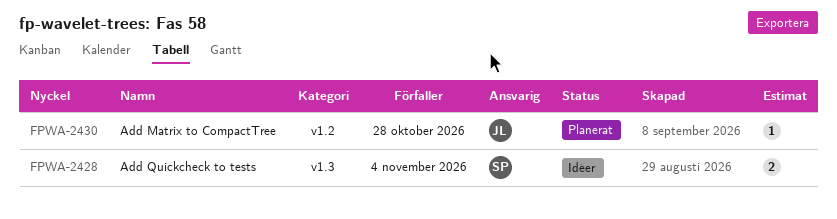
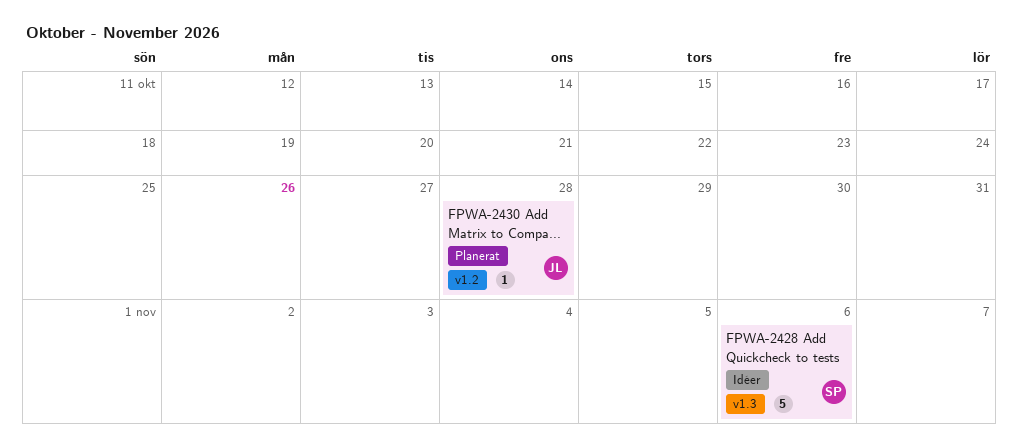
FPWA-2428, estimate: 2 -> 5
FPWA-2428, due: Nov 4 -> Nov 6

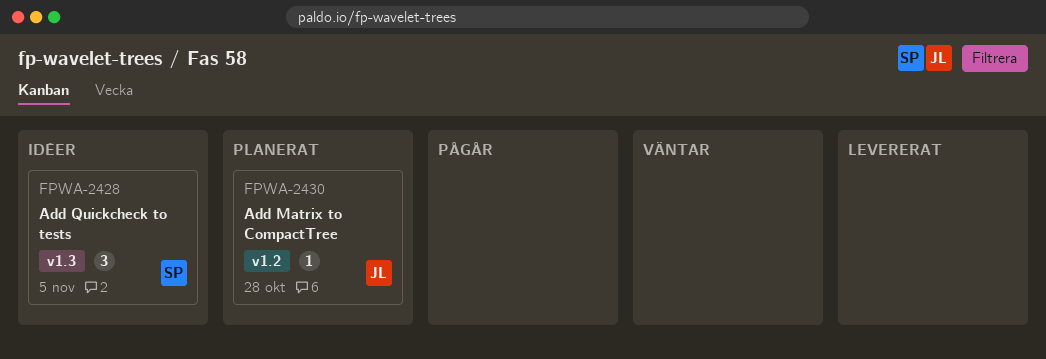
FPWA-2428, estimate: 5 -> 3
FPWA-2428, due: Nov 6 -> Nov 5

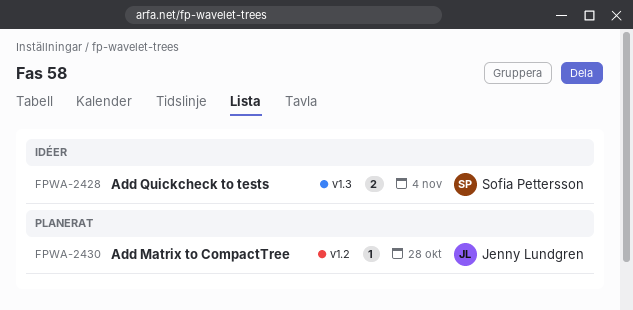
FPWA-2428, estimate: 3 -> 2
FPWA-2428, due: Nov 5 -> Nov 4

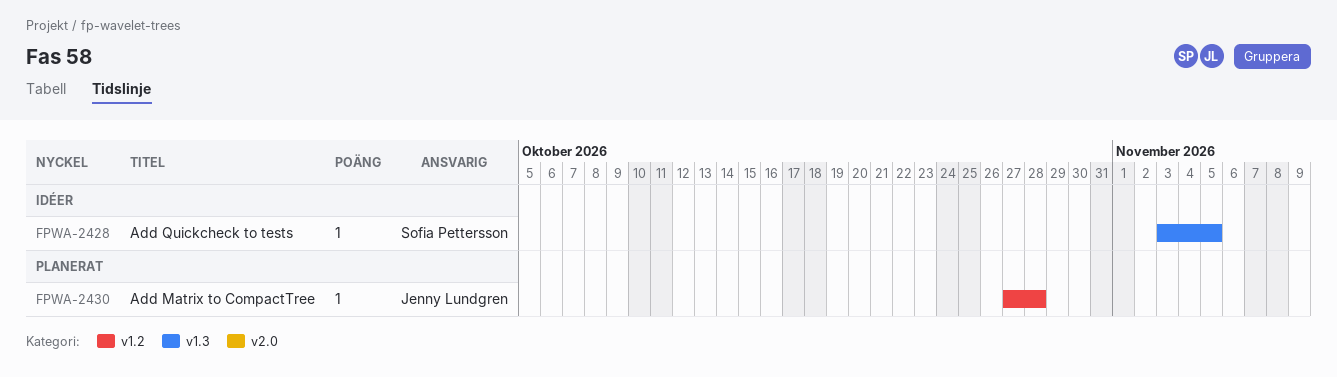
FPWA-2428, estimate: 2 -> 1
FPWA-2428, due: Nov 4 -> Nov 5

